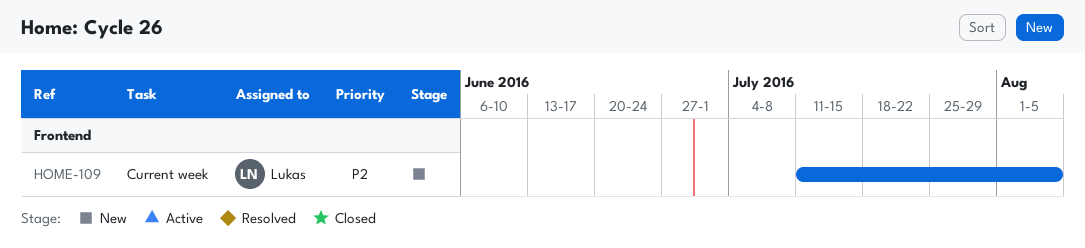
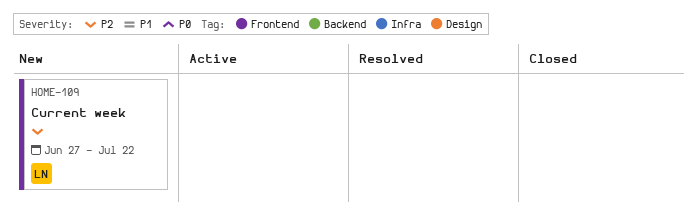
HOME-109, start: Jul 11 -> Jun 27
HOME-109, due: Aug 5 -> Jul 22

